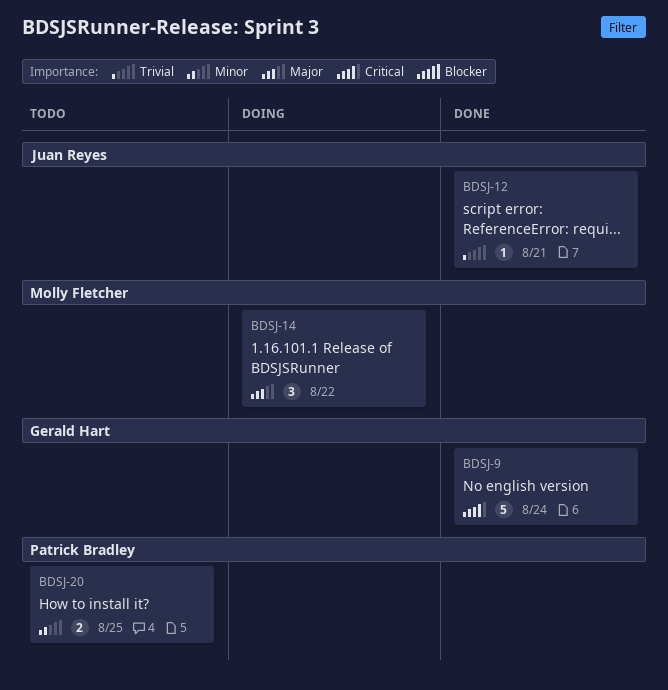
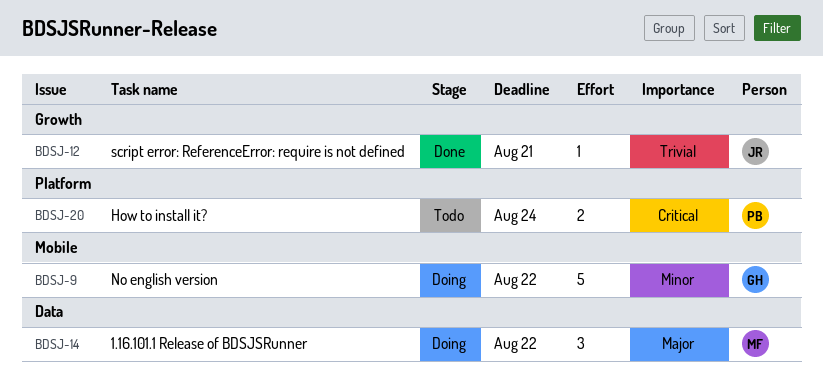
BDSJ-9, status: Done -> Doing
BDSJ-9, priority: Critical -> Minor
BDSJ-9, due: Aug 24 -> Aug 22
BDSJ-20, priority: Minor -> Critical
BDSJ-20, due: Aug 25 -> Aug 24

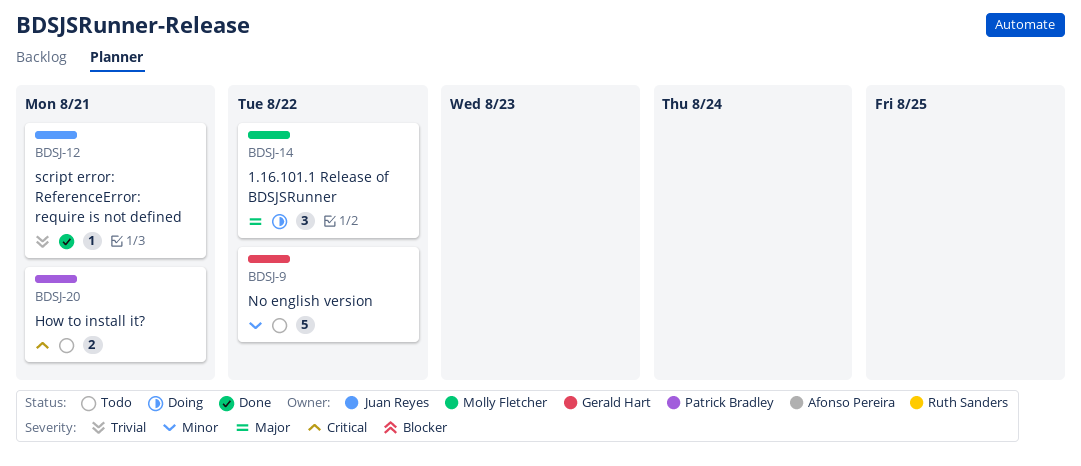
BDSJ-9, status: Doing -> Todo
BDSJ-20, due: Aug 24 -> Aug 21

